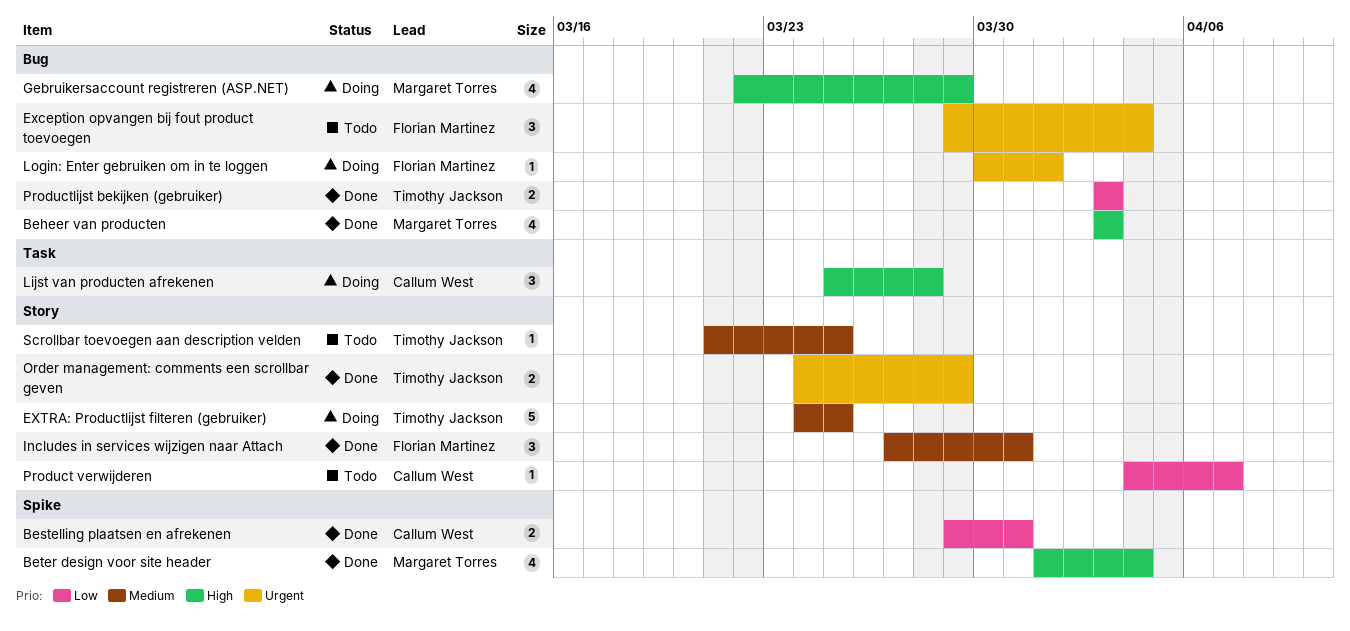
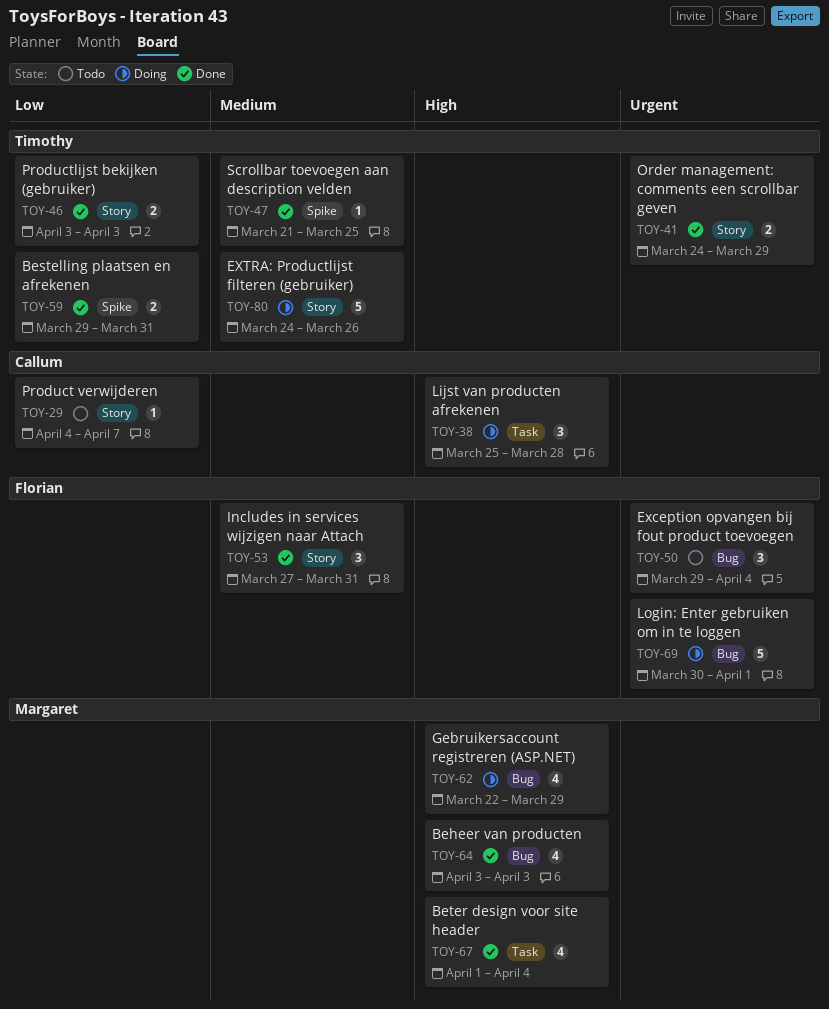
Bestelling plaatsen en afrekenen, owner: Callum West -> Timothy Jackson
Beter design voor site header, label: Spike -> Task
EXTRA: Productlijst filteren (gebruiker), due: Mar 25 -> Mar 26
Login: Enter gebruiken om in te loggen, estimate: 1 -> 5
Productlijst bekijken (gebruiker), label: Bug -> Story
Scrollbar toevoegen aan description velden, status: Todo -> Done
Scrollbar toevoegen aan description velden, label: Story -> Spike

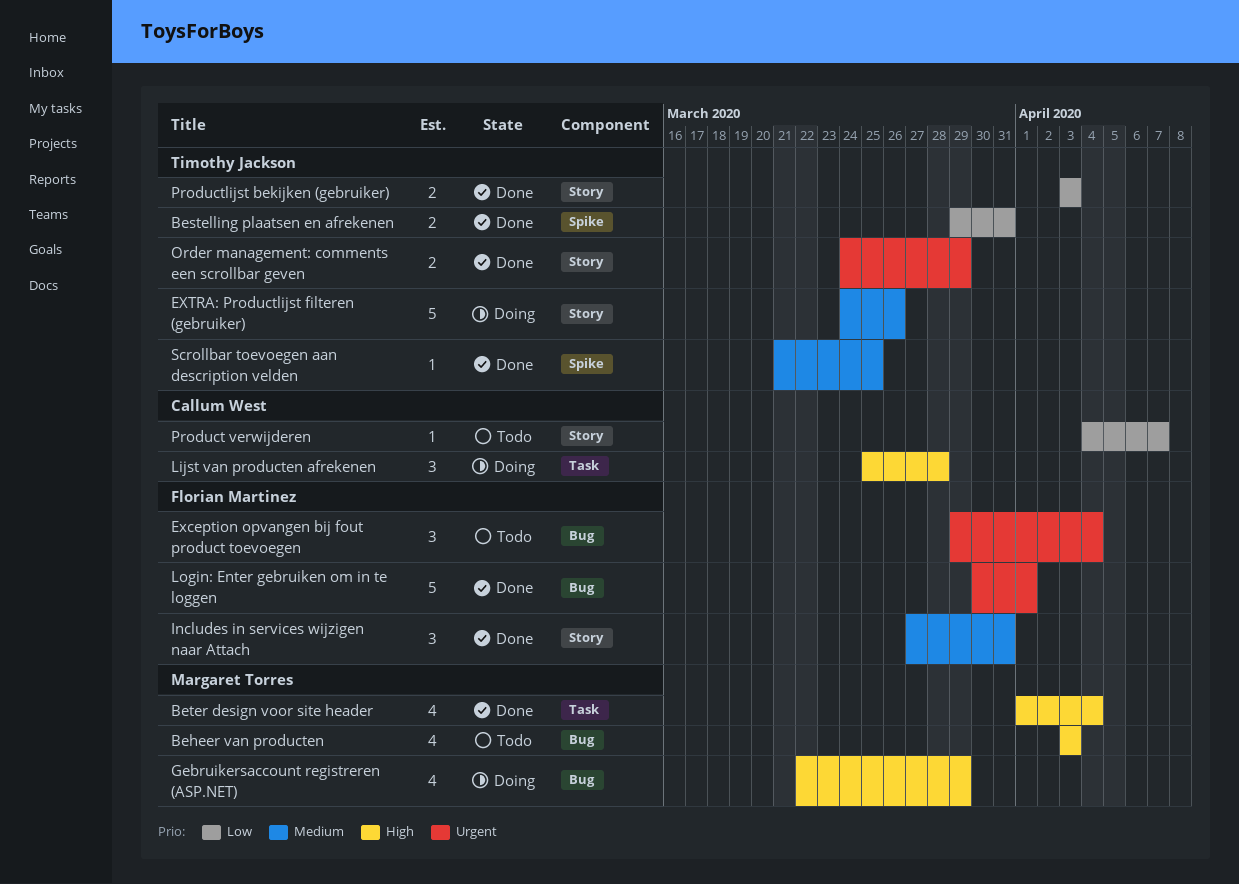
Beheer van producten, status: Done -> Todo
Login: Enter gebruiken om in te loggen, status: Doing -> Done

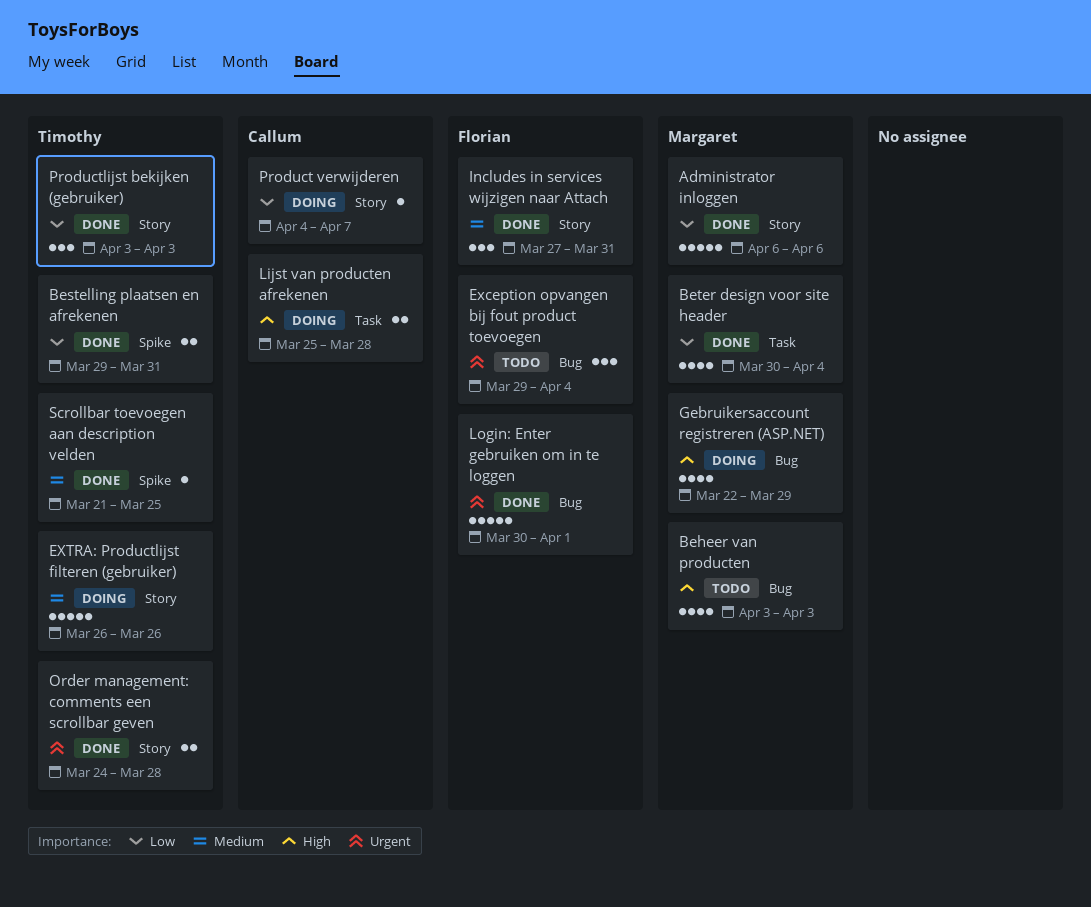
Administrator inloggen: none -> present
Beter design voor site header, priority: High -> Low
Beter design voor site header, start: Apr 1 -> Mar 30
EXTRA: Productlijst filteren (gebruiker), start: Mar 24 -> Mar 26
Lijst van producten afrekenen, estimate: 3 -> 2
Order management: comments een scrollbar geven, due: Mar 29 -> Mar 28
Product verwijderen, status: Todo -> Doing
Productlijst bekijken (gebruiker), estimate: 2 -> 3

